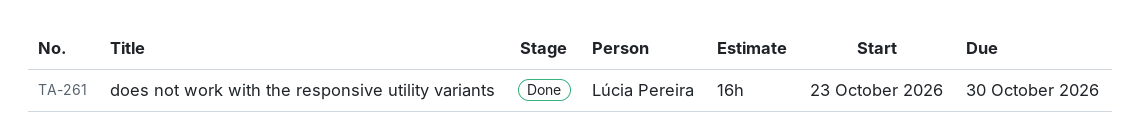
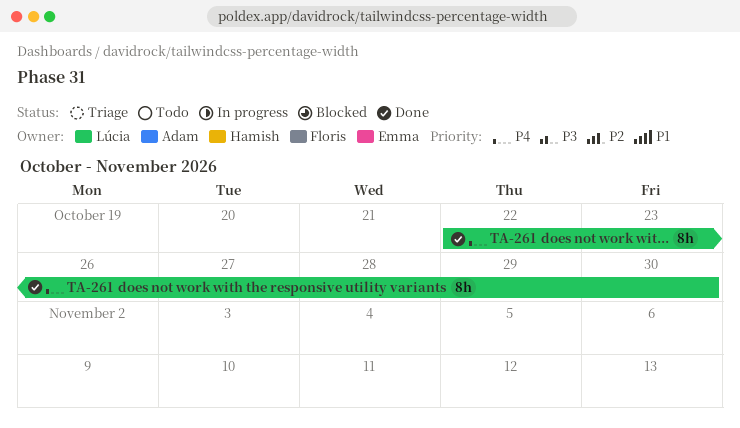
TA-261, estimate: 16h -> 8h
TA-261, start: Oct 23 -> Oct 22

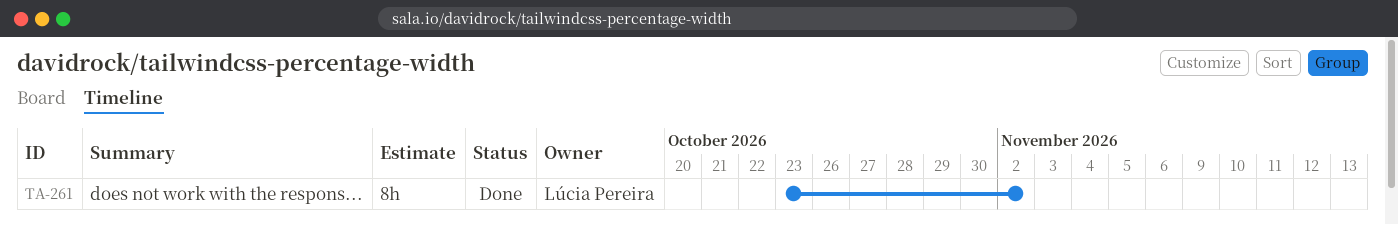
TA-261, start: Oct 22 -> Oct 23
TA-261, due: Oct 30 -> Nov 2

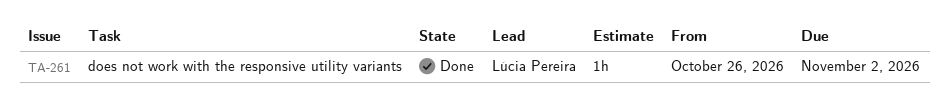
TA-261, estimate: 8h -> 1h
TA-261, start: Oct 23 -> Oct 26

